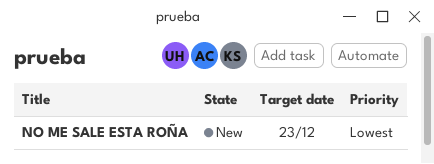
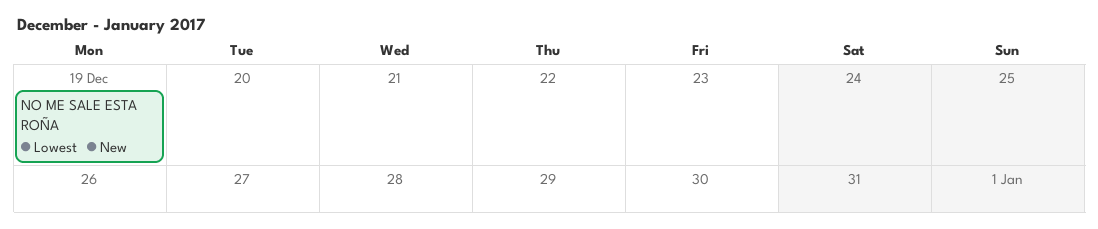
NO ME SALE ESTA ROÑA, due: Dec 23 -> Dec 19

